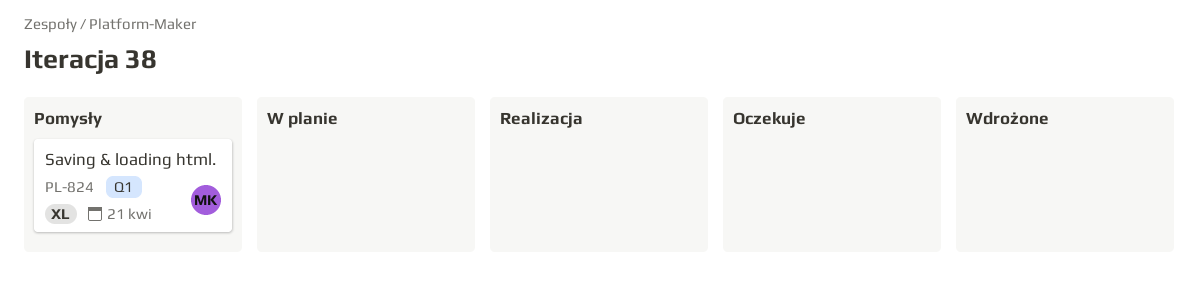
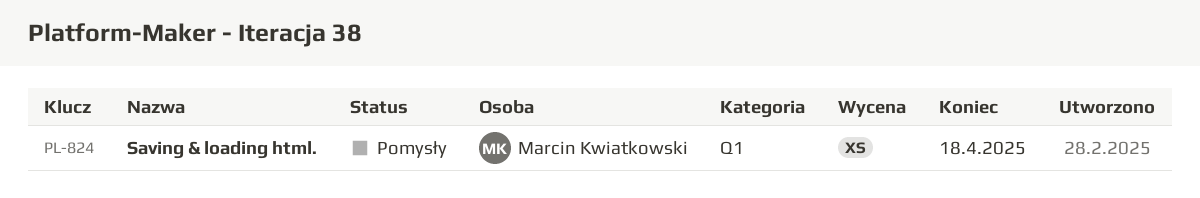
PL-824, estimate: XL -> XS
PL-824, due: Apr 21 -> Apr 18

